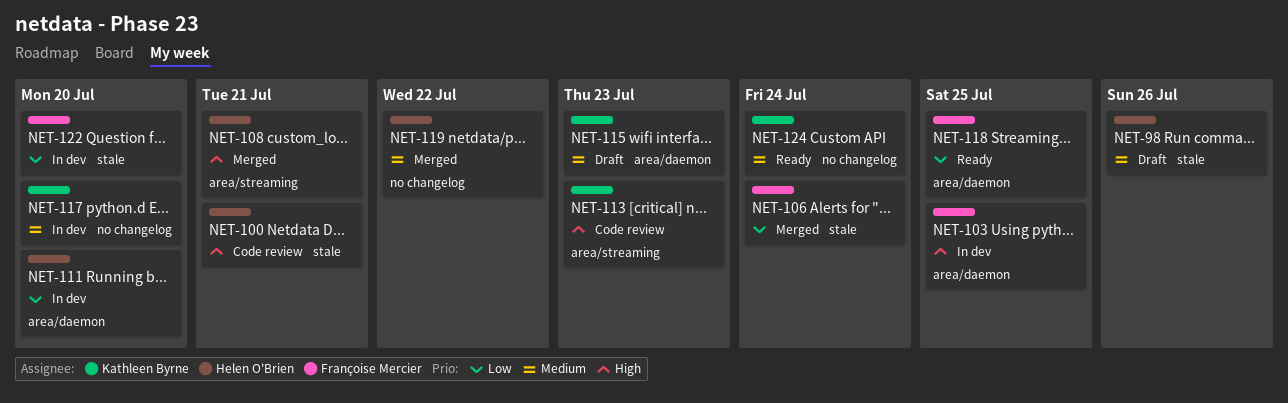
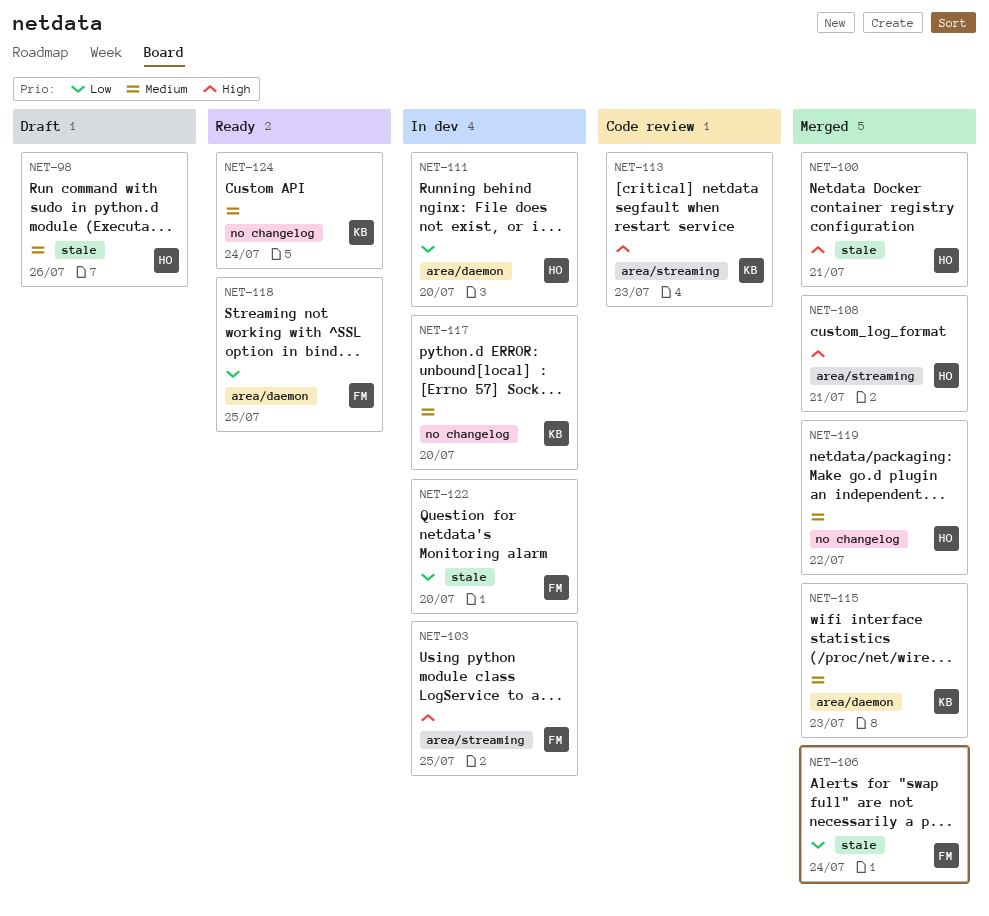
NET-100, status: Code review -> Merged
NET-103, label: area/daemon -> area/streaming
NET-115, status: Draft -> Merged

